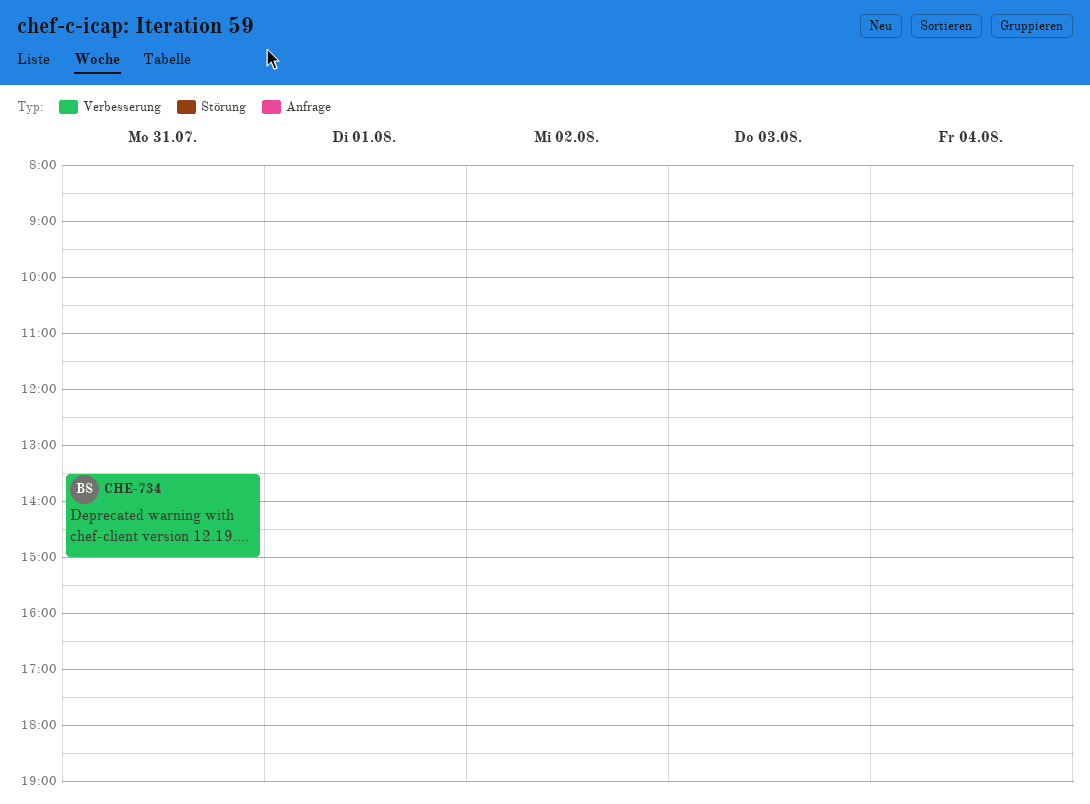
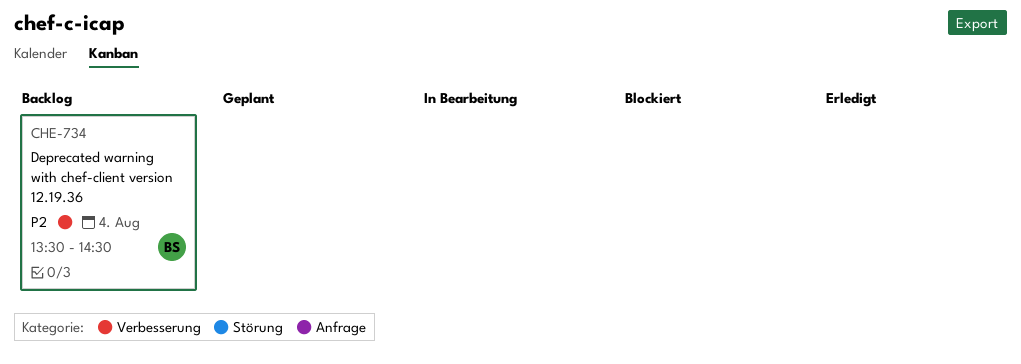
CHE-734, day: Jul 31 -> Aug 4
CHE-734, ends: 15:00 -> 14:30

